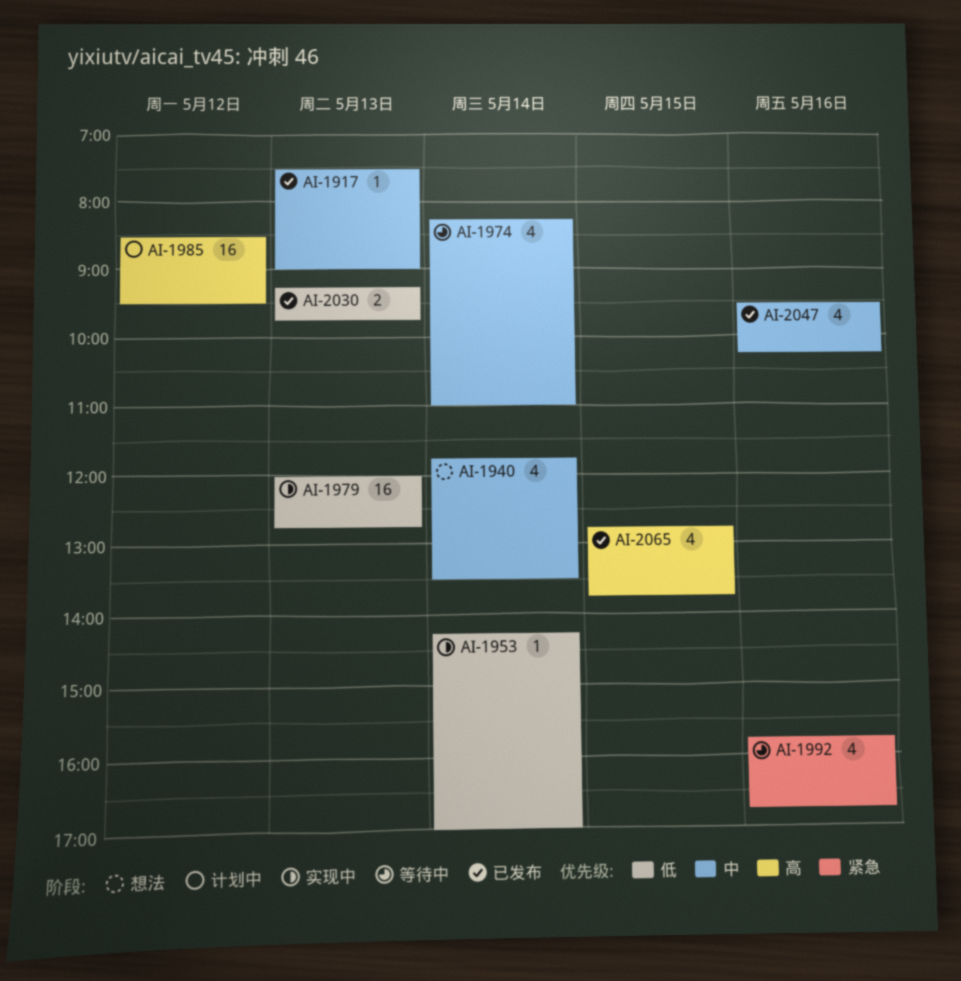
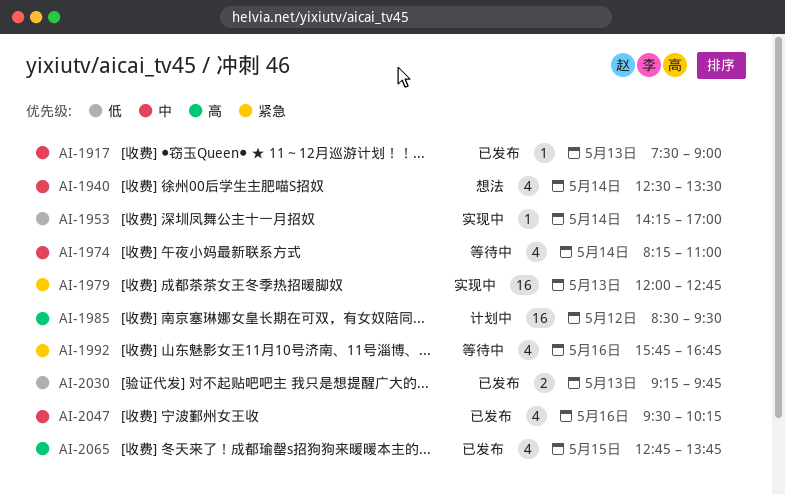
AI-1940, begins: 11:45 -> 12:30
AI-1979, priority: 低 -> 紧急

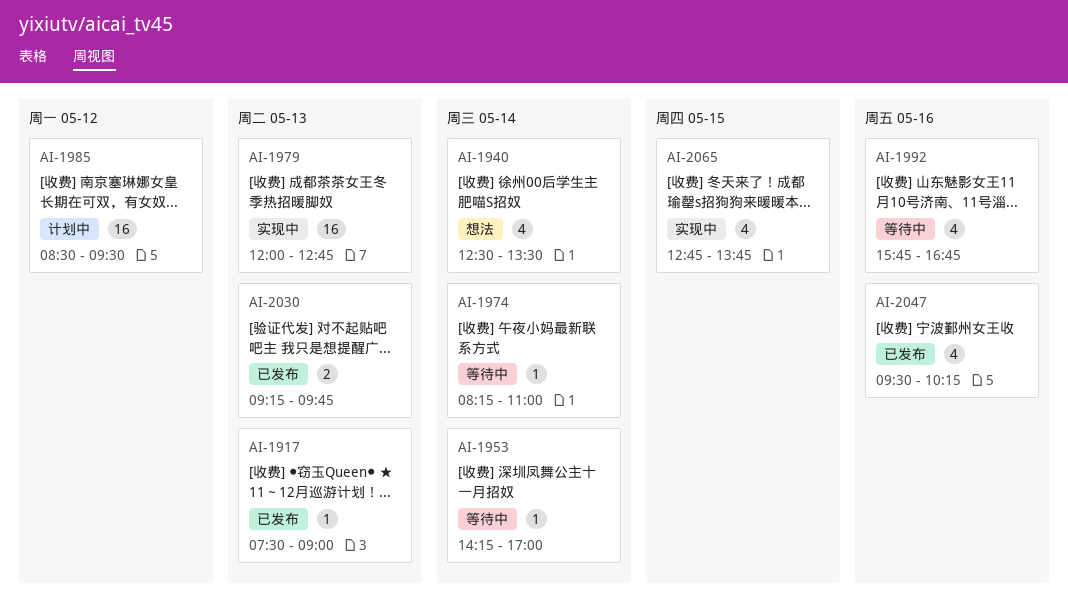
AI-1953, status: 实现中 -> 等待中
AI-1974, estimate: 4 -> 1
AI-2065, status: 已发布 -> 实现中

